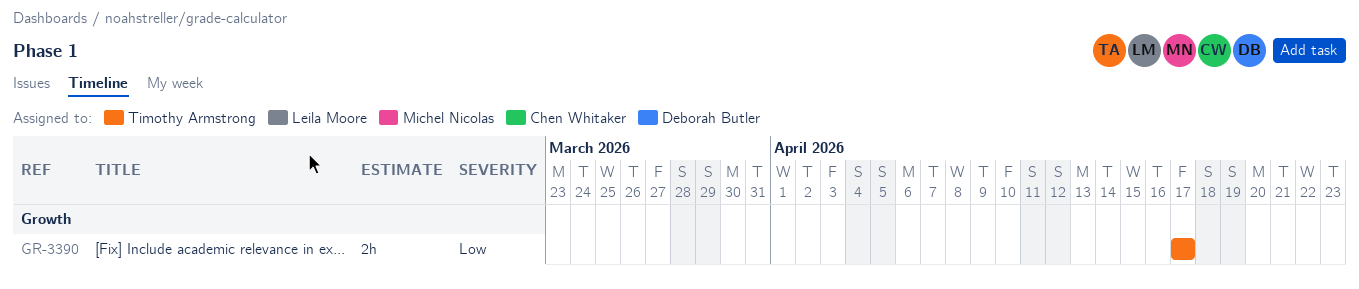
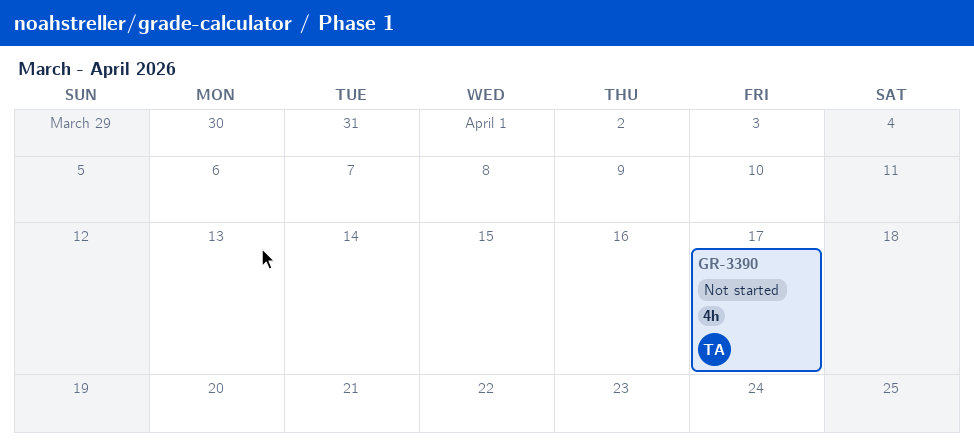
GR-3390, estimate: 2h -> 4h

